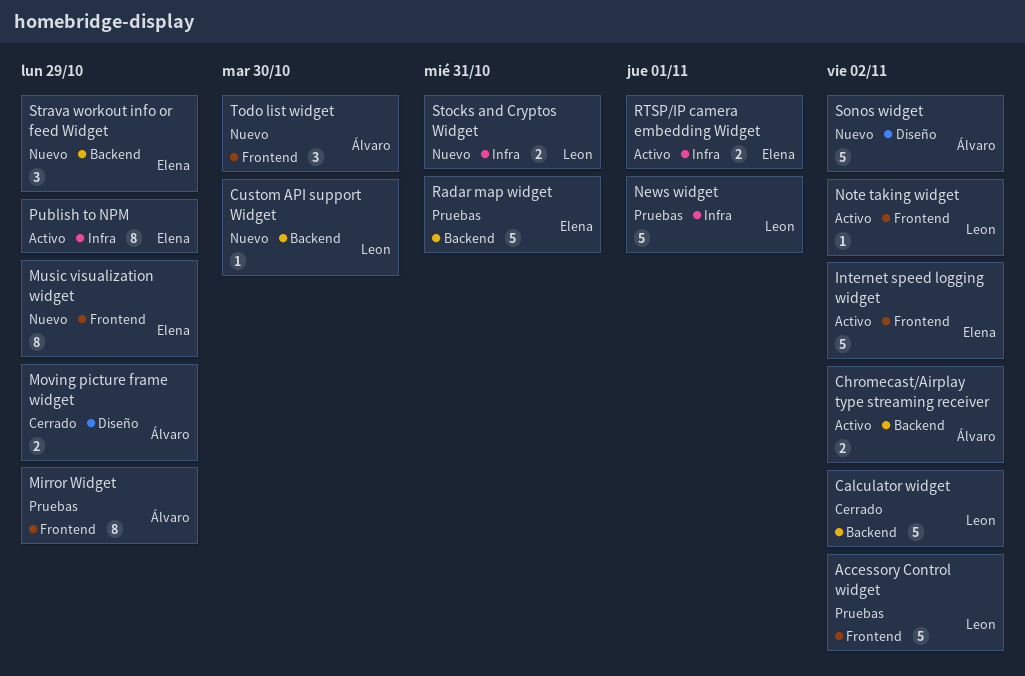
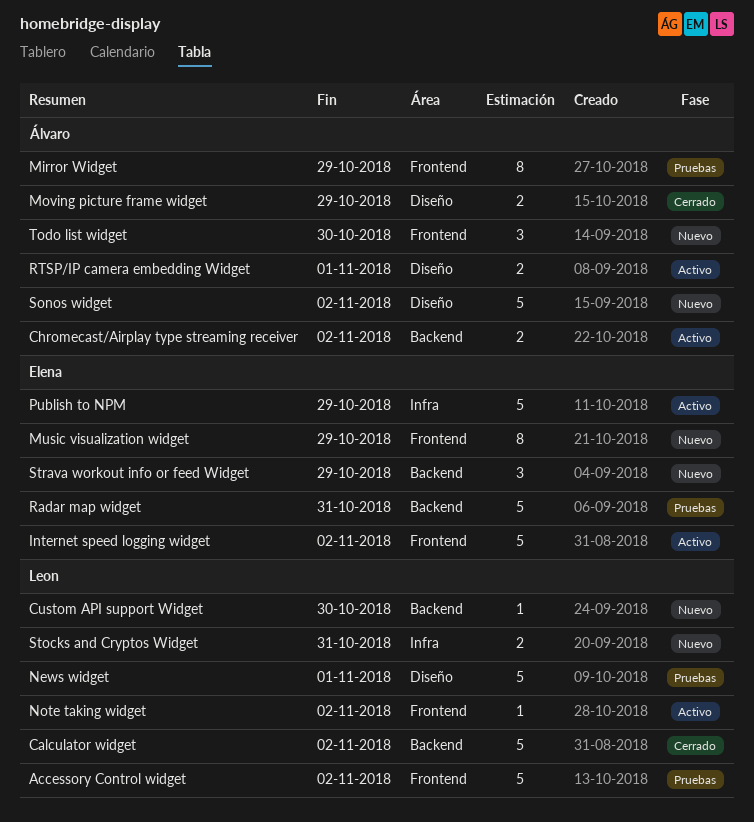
News widget, label: Infra -> Diseño
Publish to NPM, estimate: 8 -> 5
RTSP/IP camera embedding Widget, owner: Elena -> Álvaro
RTSP/IP camera embedding Widget, label: Infra -> Diseño

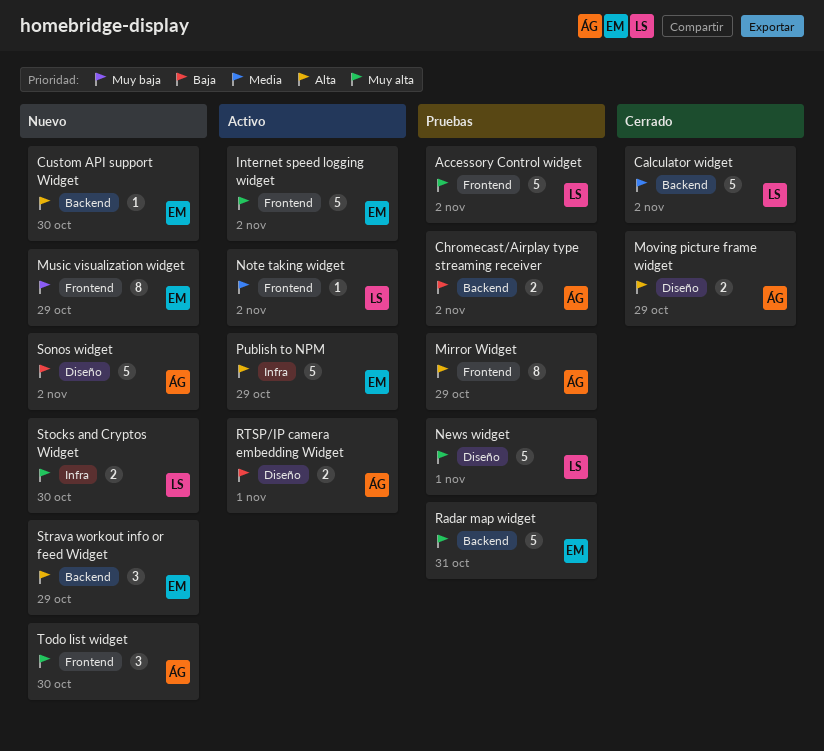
Chromecast/Airplay type streaming receiver, status: Activo -> Pruebas
Custom API support Widget, owner: Leon -> Elena
Stocks and Cryptos Widget, due: Oct 31 -> Oct 30

